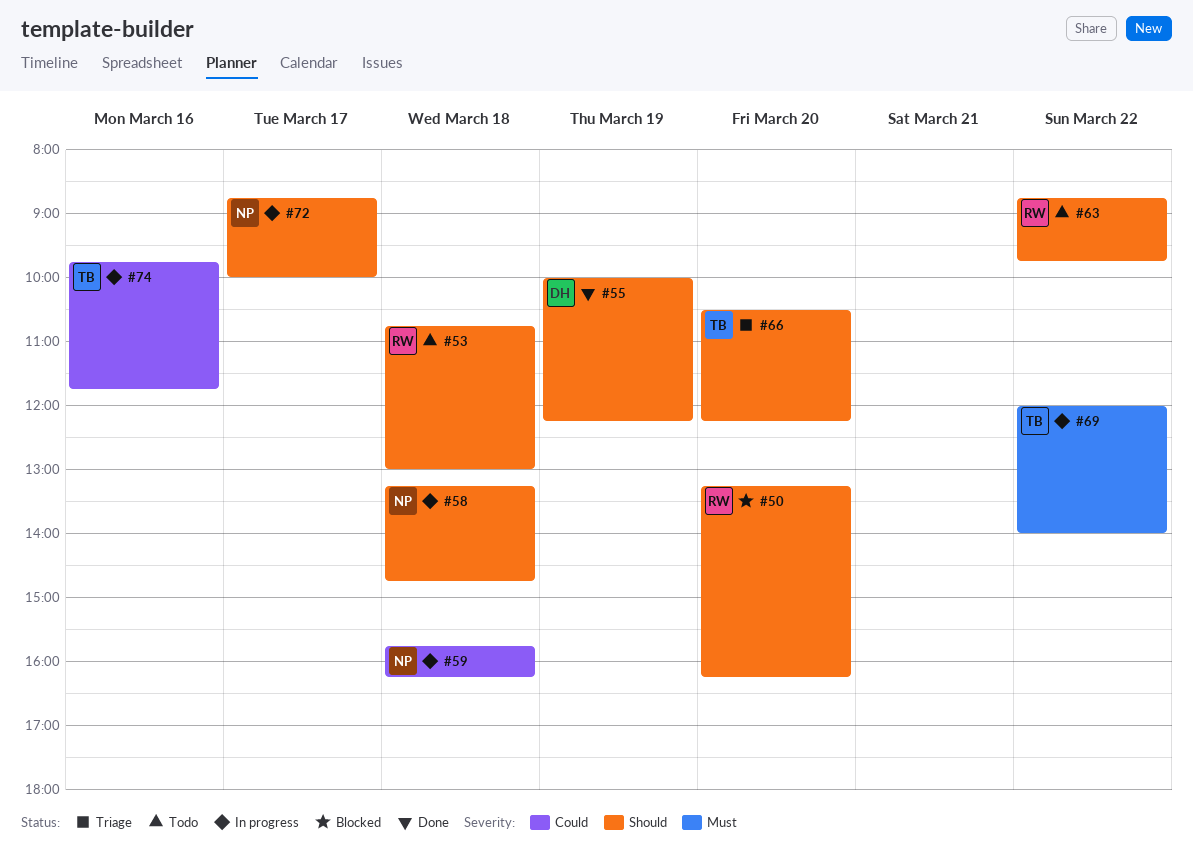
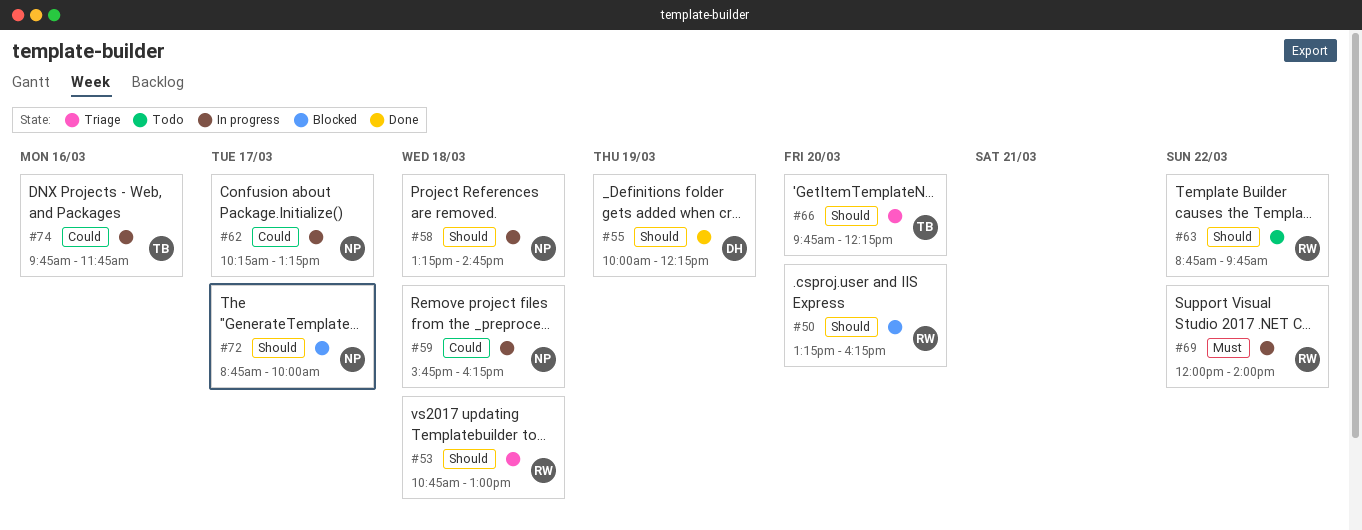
#53, status: Todo -> Triage
#62: none -> present
#66, begins: 10:30 -> 09:45
#69, owner: TB -> RW
#72, status: In progress -> Blocked

